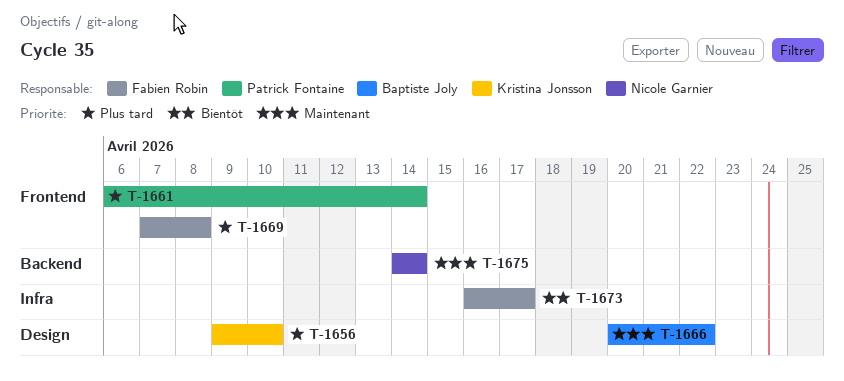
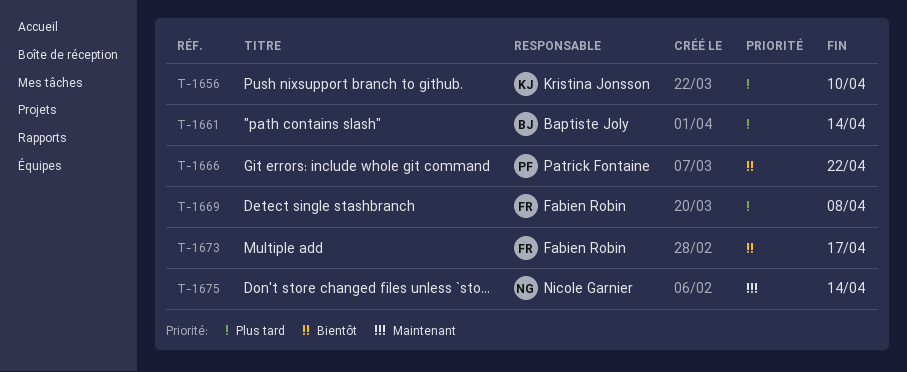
T-1661, owner: Patrick Fontaine -> Baptiste Joly
T-1666, owner: Baptiste Joly -> Patrick Fontaine
T-1666, priority: Maintenant -> Bientôt

